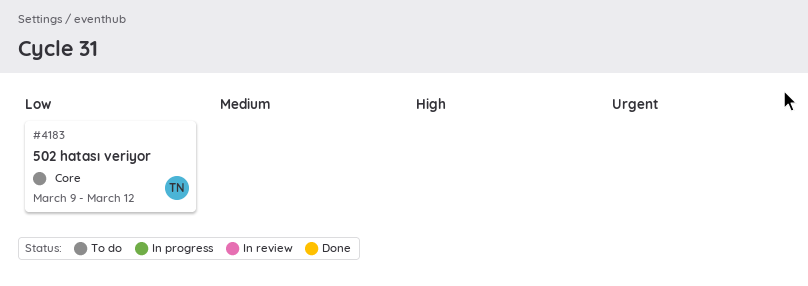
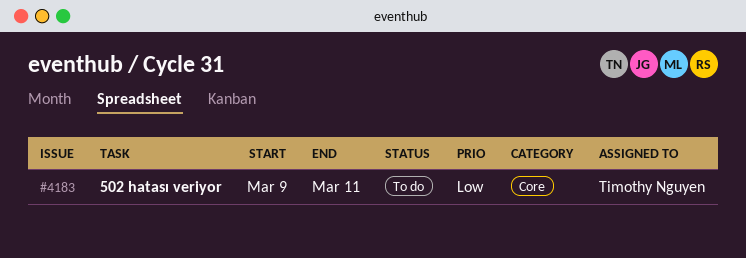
#4183, due: Mar 12 -> Mar 11

